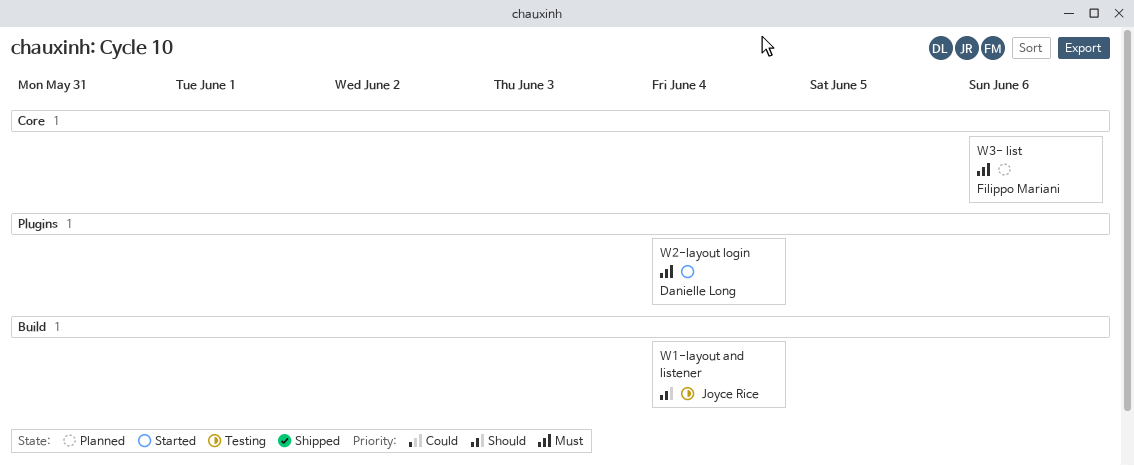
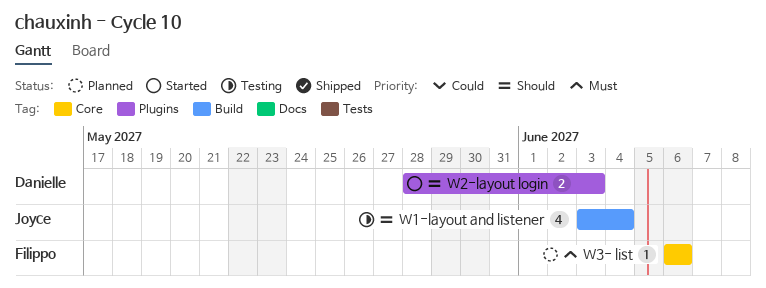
W2-layout login, priority: Must -> Should
W2-layout login, due: Jun 4 -> Jun 3

